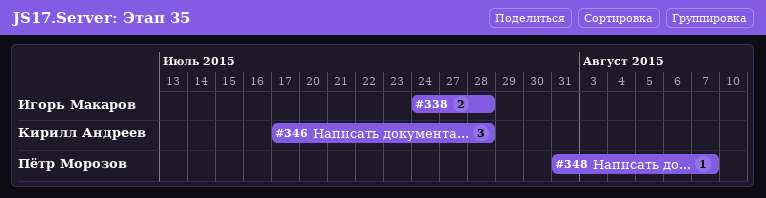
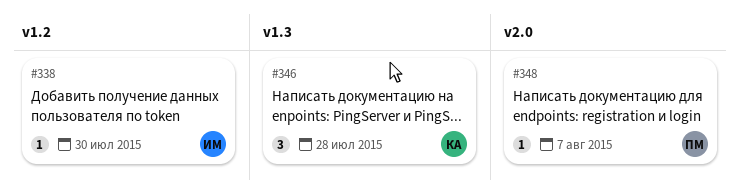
#338, estimate: 2 -> 1
#338, due: Jul 28 -> Jul 30

